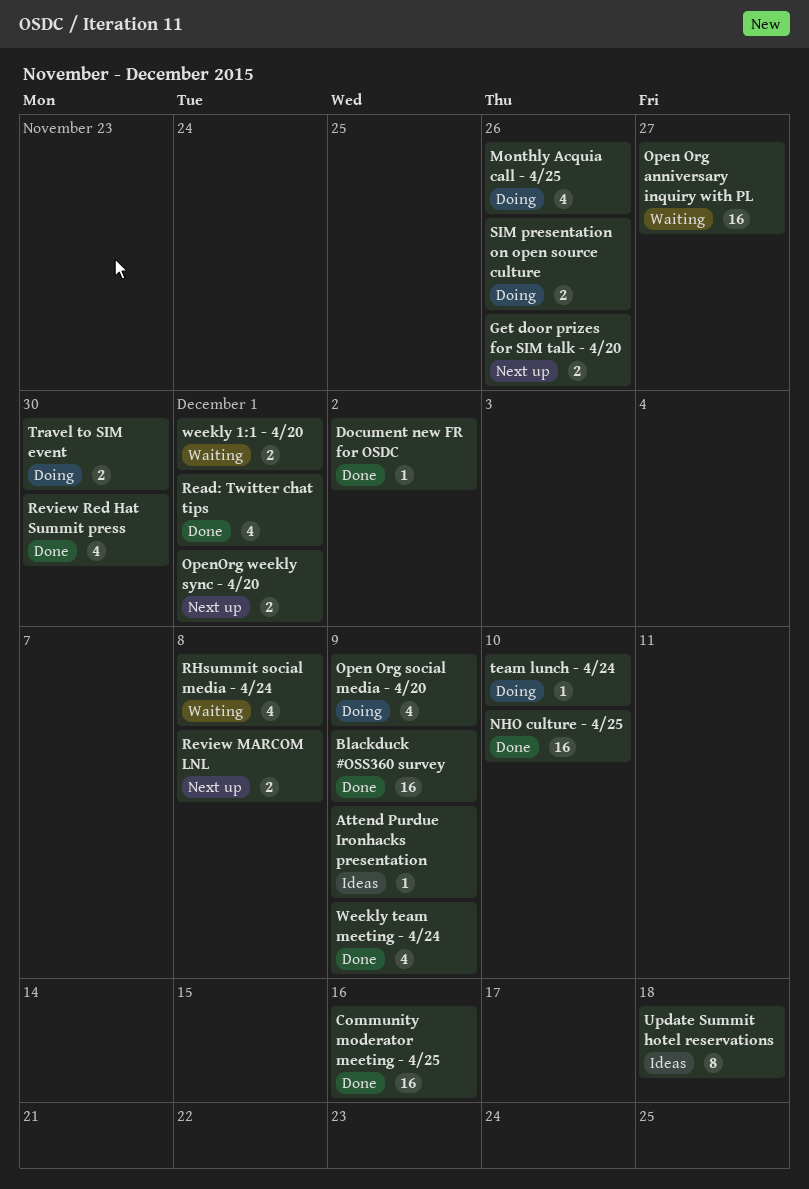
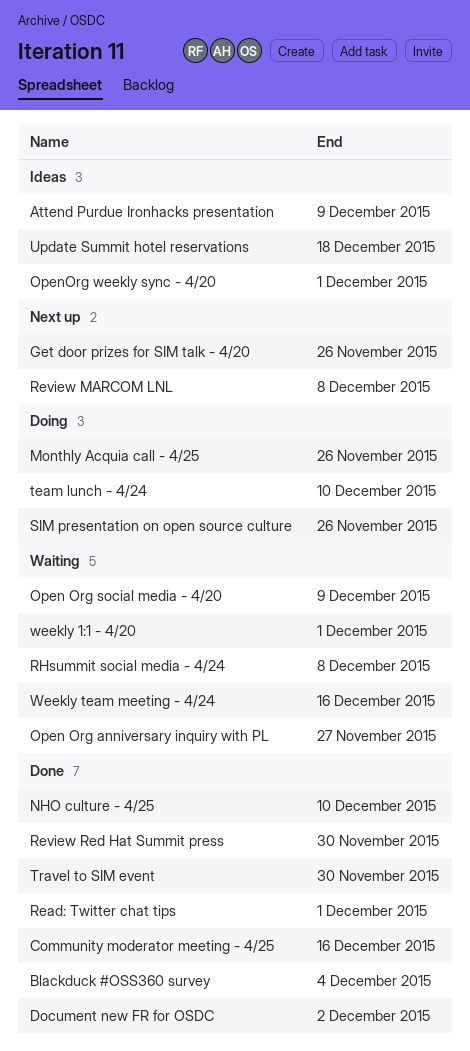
Blackduck #OSS360 survey, due: Dec 9 -> Dec 4
Open Org social media - 4/20, status: Doing -> Waiting
OpenOrg weekly sync - 4/20, status: Next up -> Ideas
Travel to SIM event, status: Doing -> Done
Weekly team meeting - 4/24, status: Done -> Waiting
Weekly team meeting - 4/24, due: Dec 9 -> Dec 16

